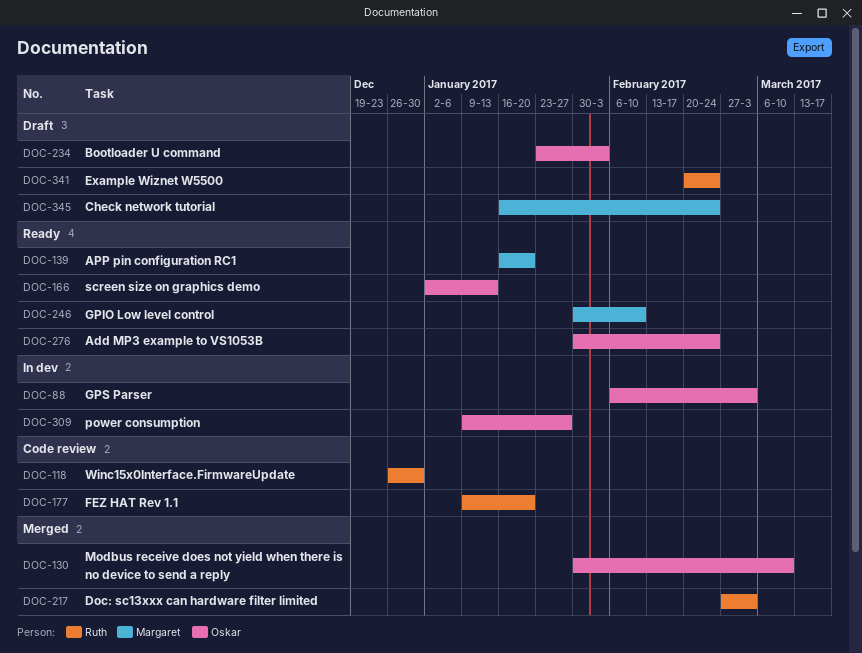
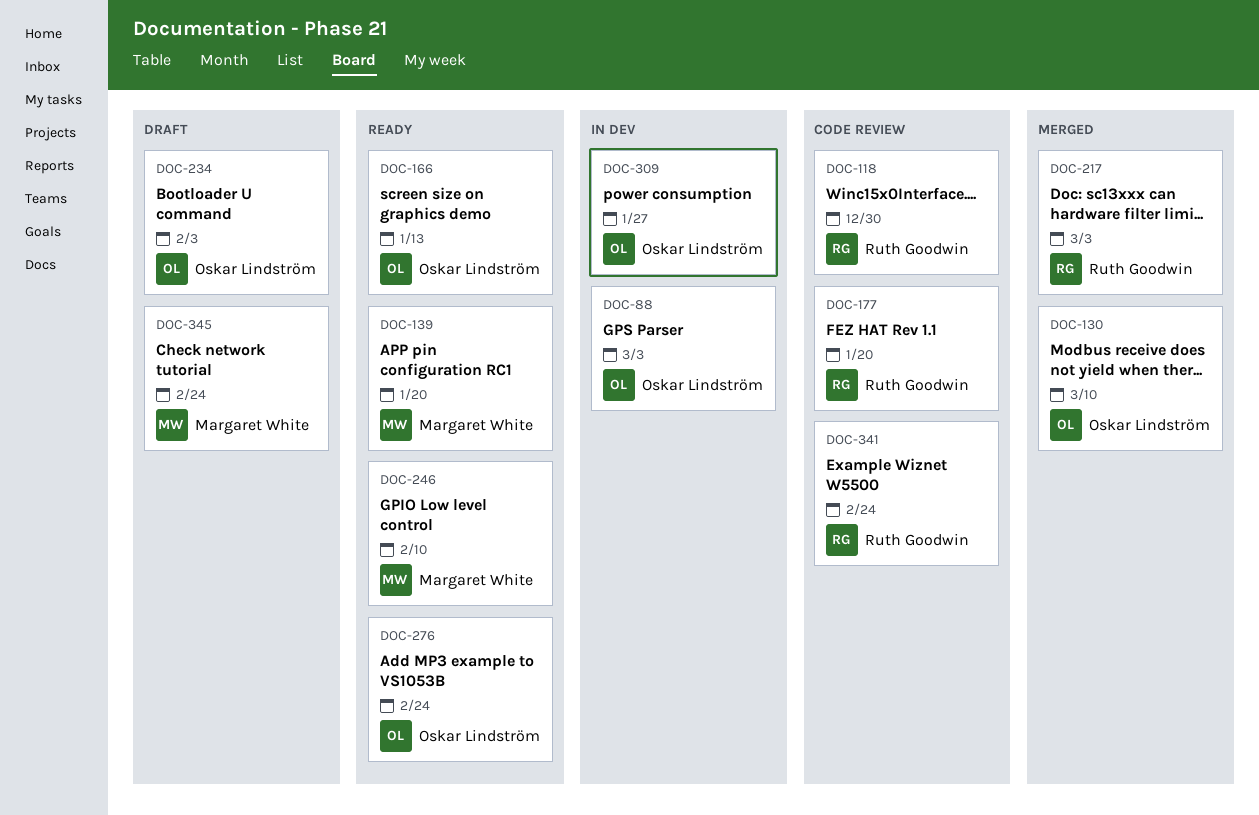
DOC-341, status: Draft -> Code review

